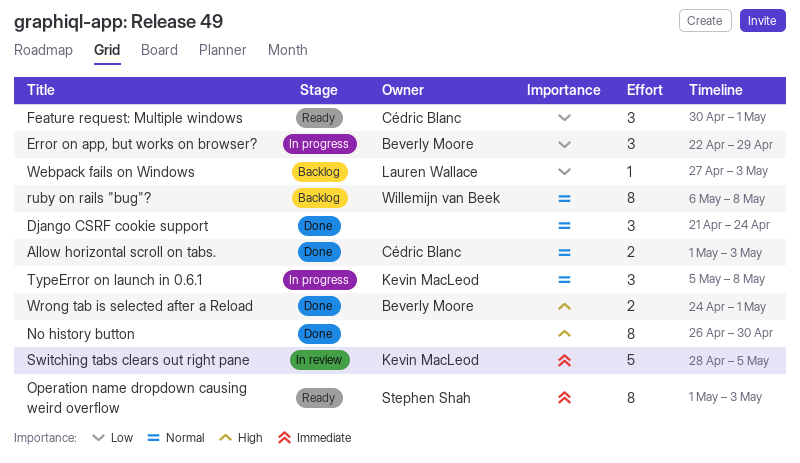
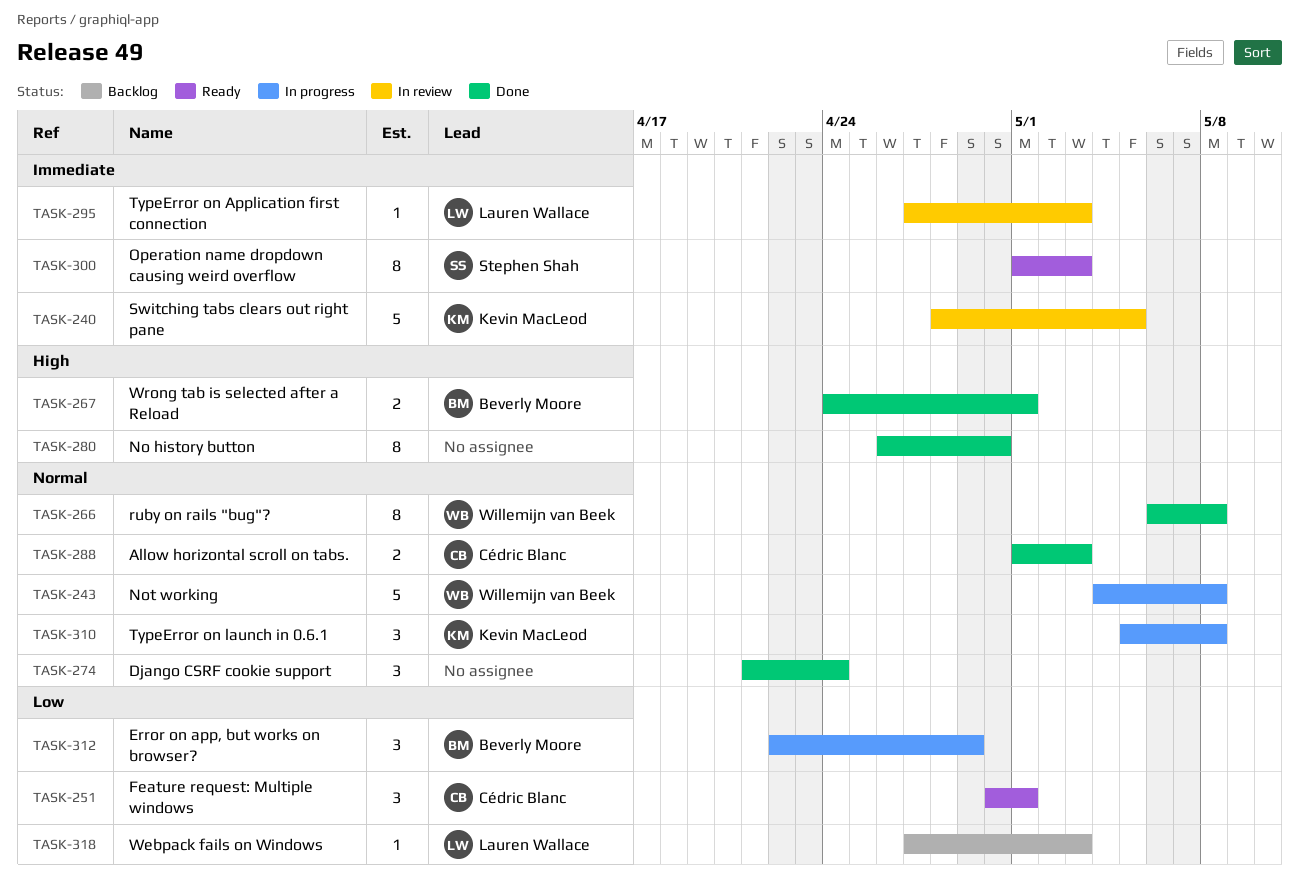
Not working: none -> present
ruby on rails "bug"?, status: Backlog -> Done
TypeError on Application first connection: none -> present

